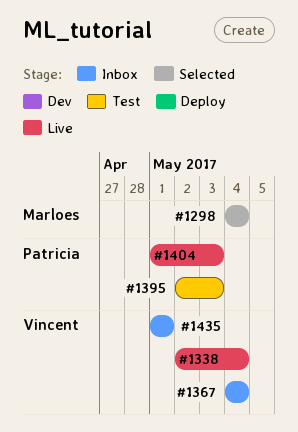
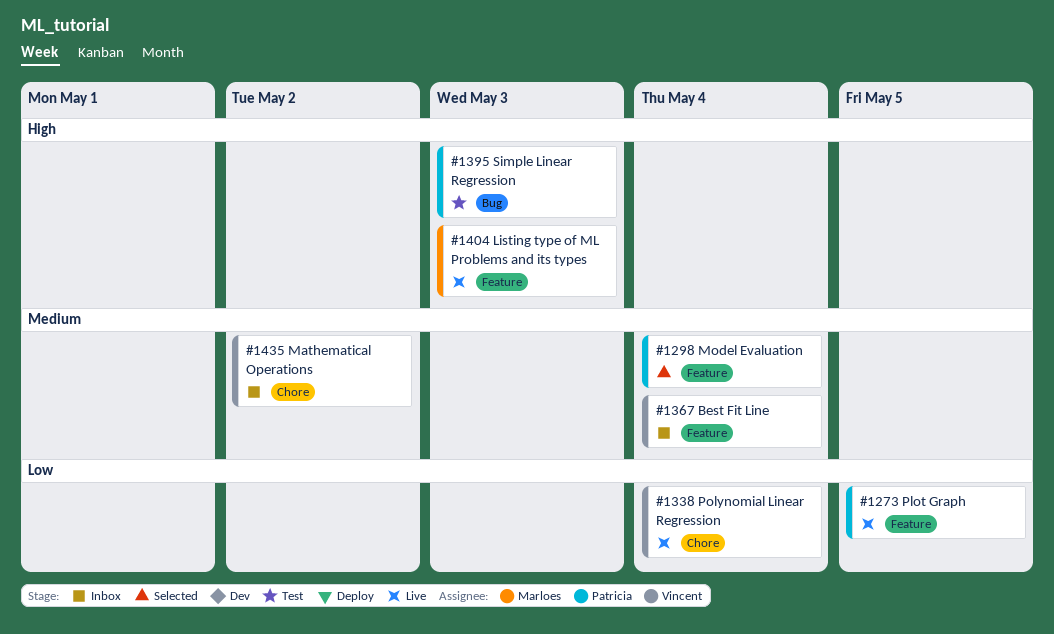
#1273: none -> present
#1298, owner: Marloes -> Patricia
#1404, owner: Patricia -> Marloes
#1435, due: May 1 -> May 2

